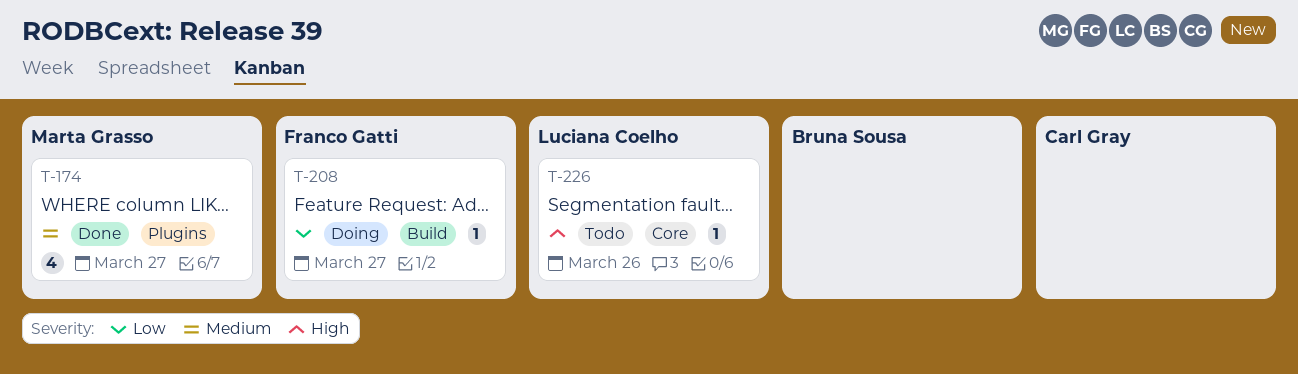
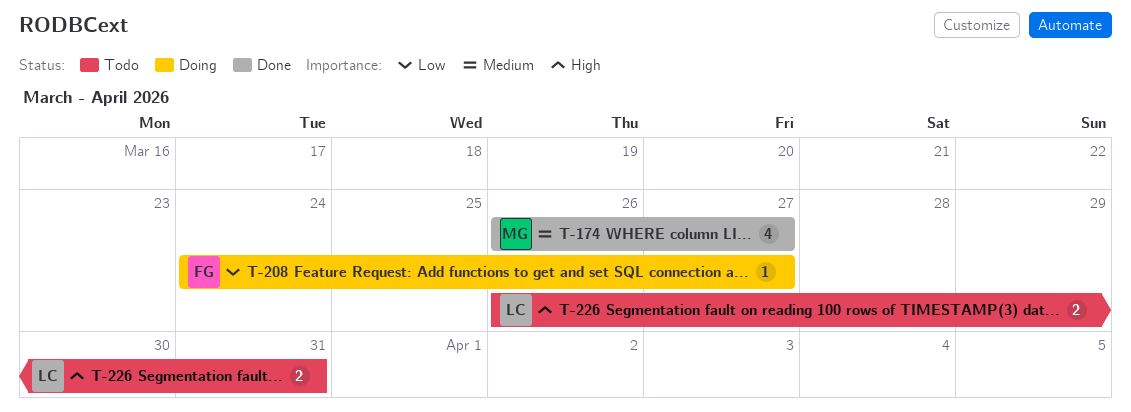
T-226, estimate: 1 -> 2
T-226, due: Mar 26 -> Mar 31

